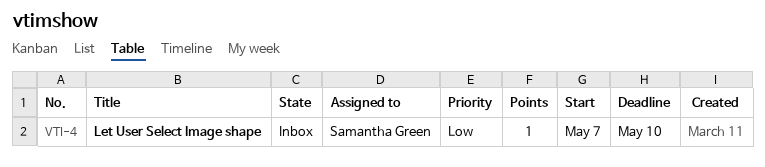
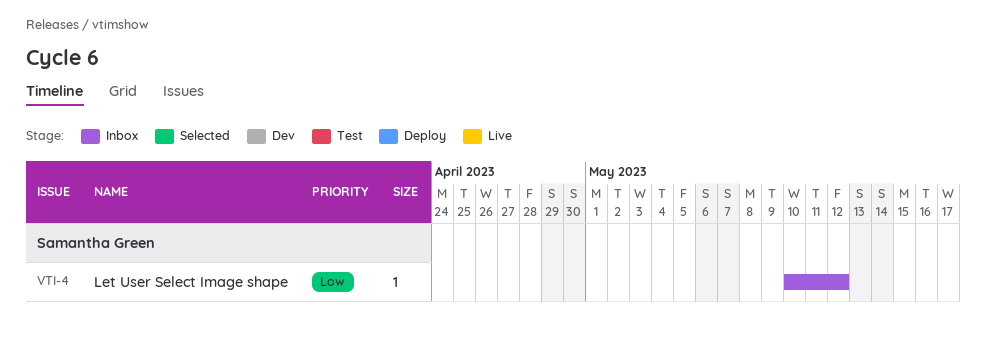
VTI-4, start: May 7 -> May 10
VTI-4, due: May 10 -> May 12

